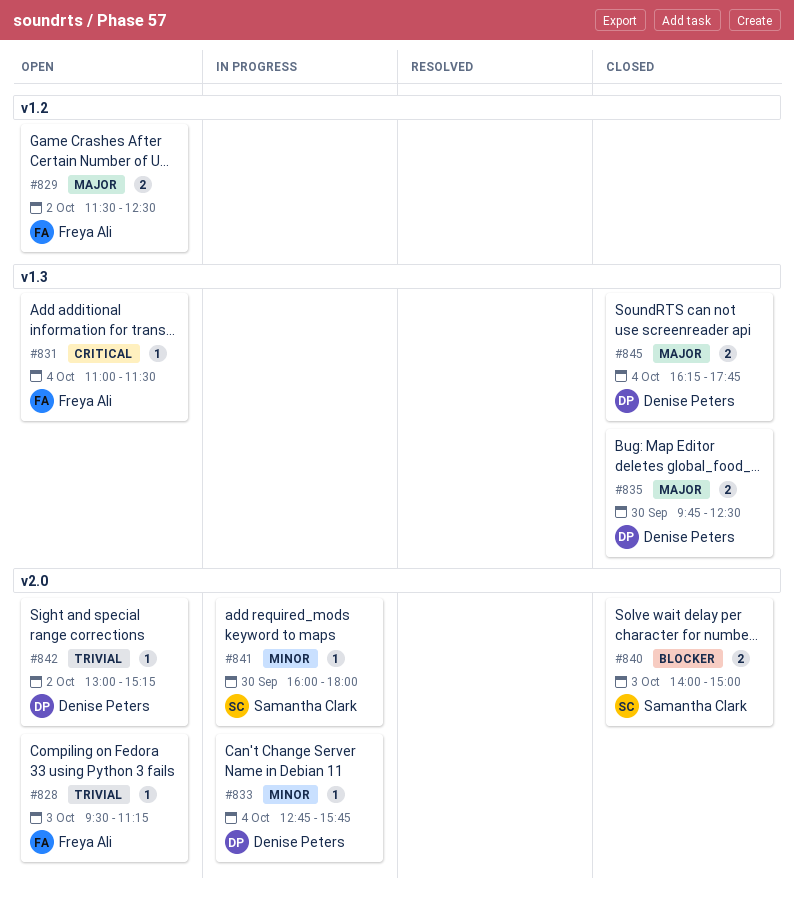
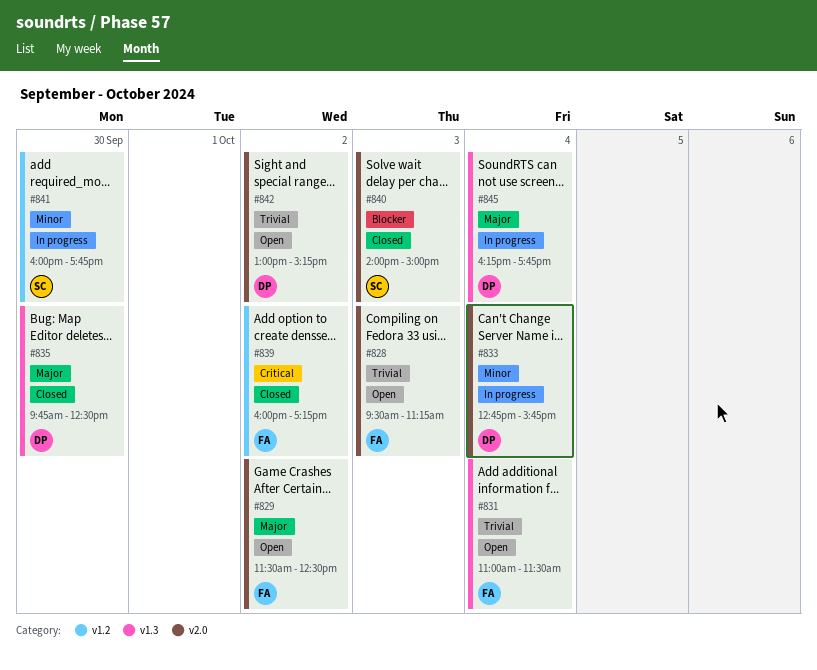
#829, label: v1.2 -> v2.0
#831, priority: Critical -> Trivial
#839: none -> present
#841, label: v2.0 -> v1.2
#841, ends: 18:00 -> 17:45
#845, status: Closed -> In progress

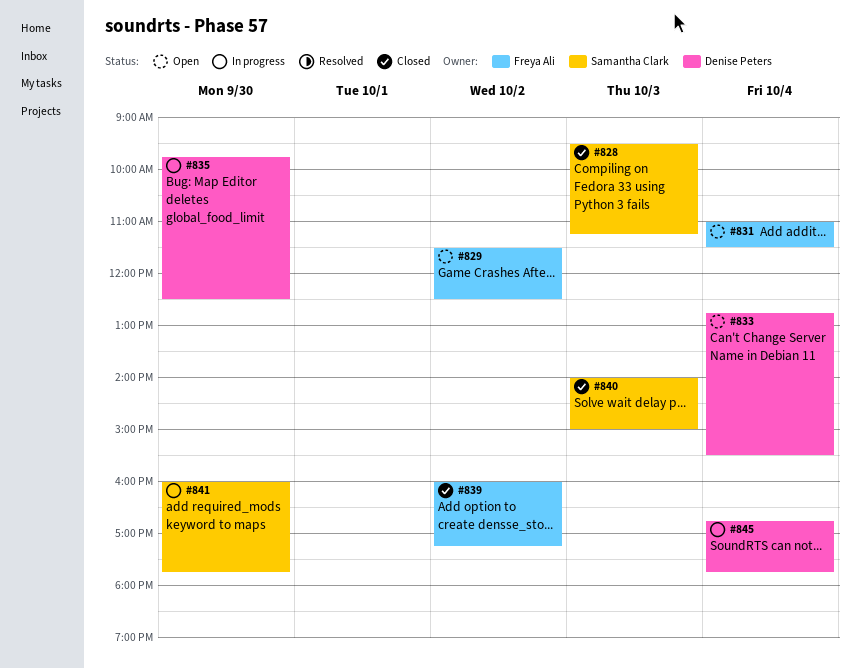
#828, status: Open -> Closed
#828, owner: Freya Ali -> Samantha Clark
#833, status: In progress -> Open
#833, ends: 15:45 -> 15:30
#835, status: Closed -> In progress
#842: present -> none
#845, begins: 16:15 -> 16:45

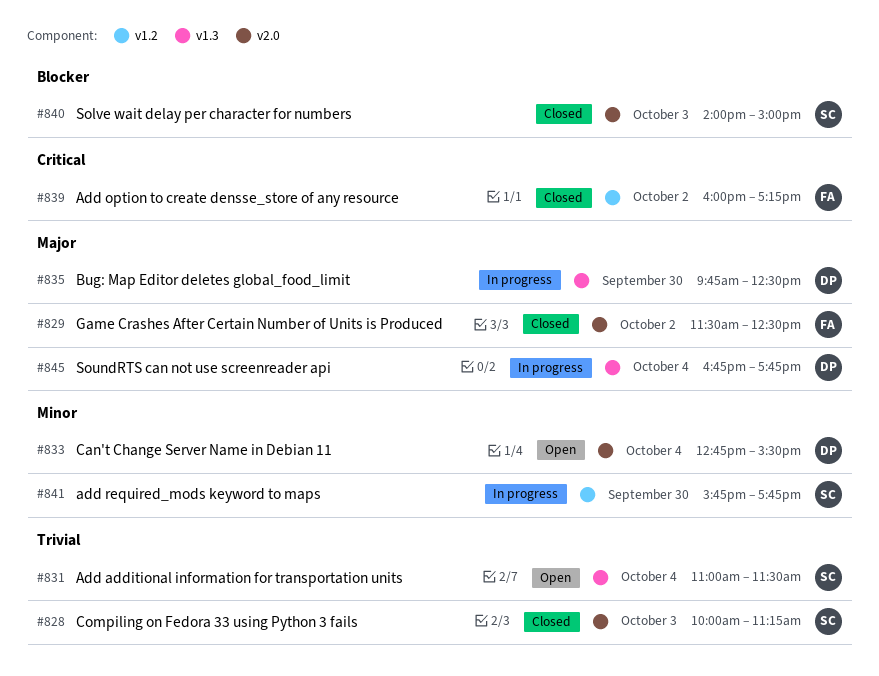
#828, begins: 09:30 -> 10:00
#829, status: Open -> Closed
#831, owner: Freya Ali -> Samantha Clark
#841, begins: 16:00 -> 15:45

